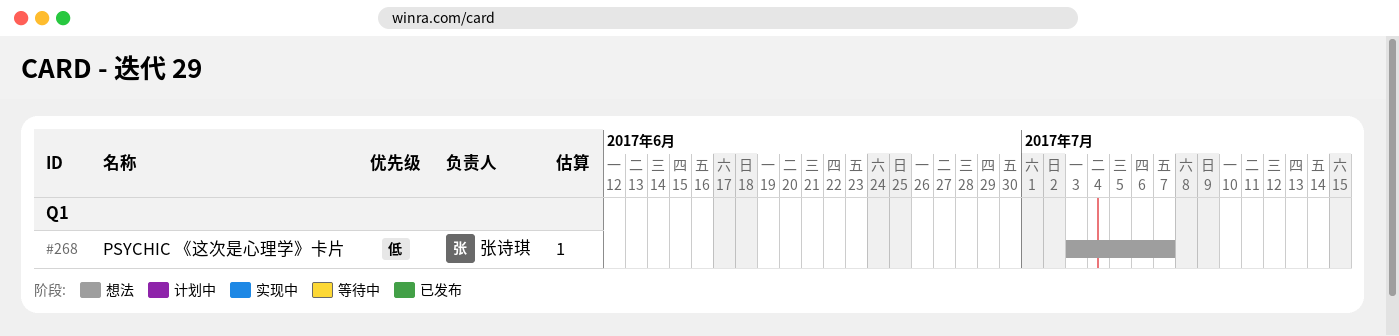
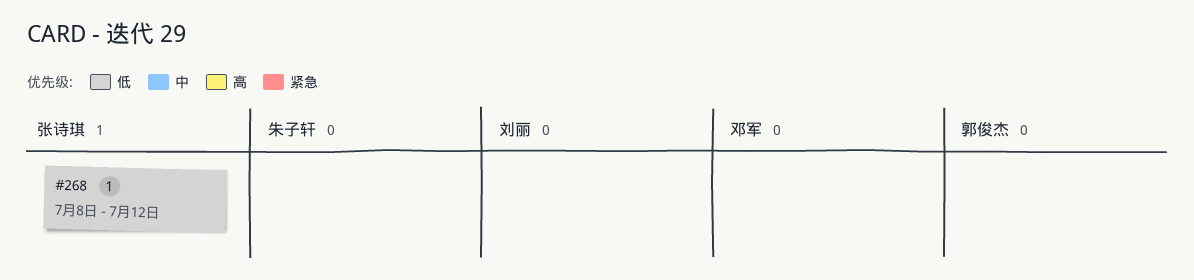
#268, start: Jul 3 -> Jul 8
#268, due: Jul 7 -> Jul 12

